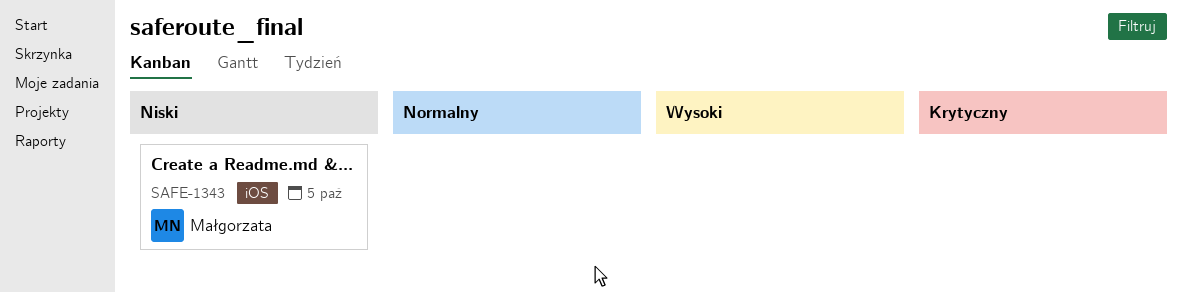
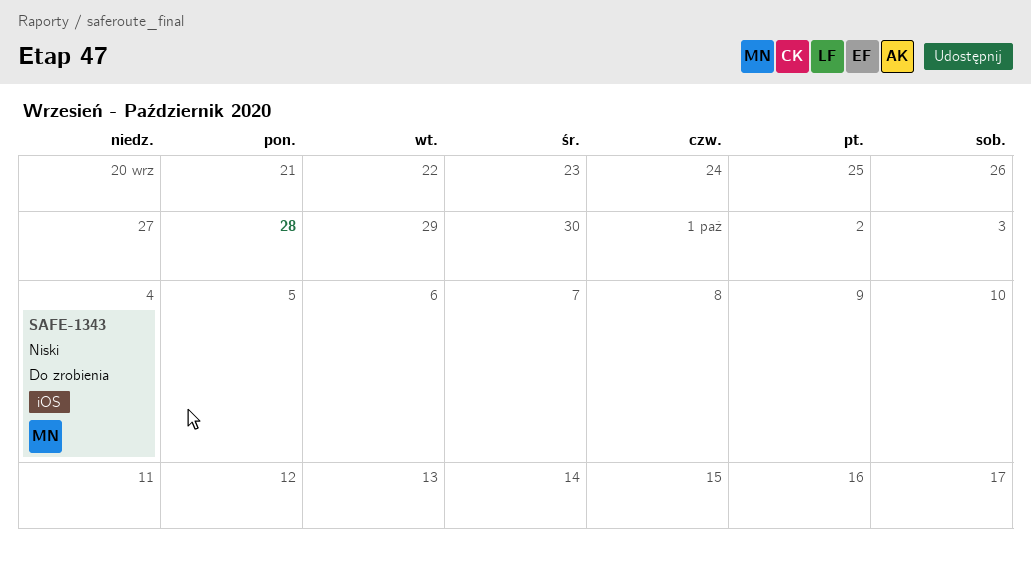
SAFE-1343, due: Oct 5 -> Oct 4

